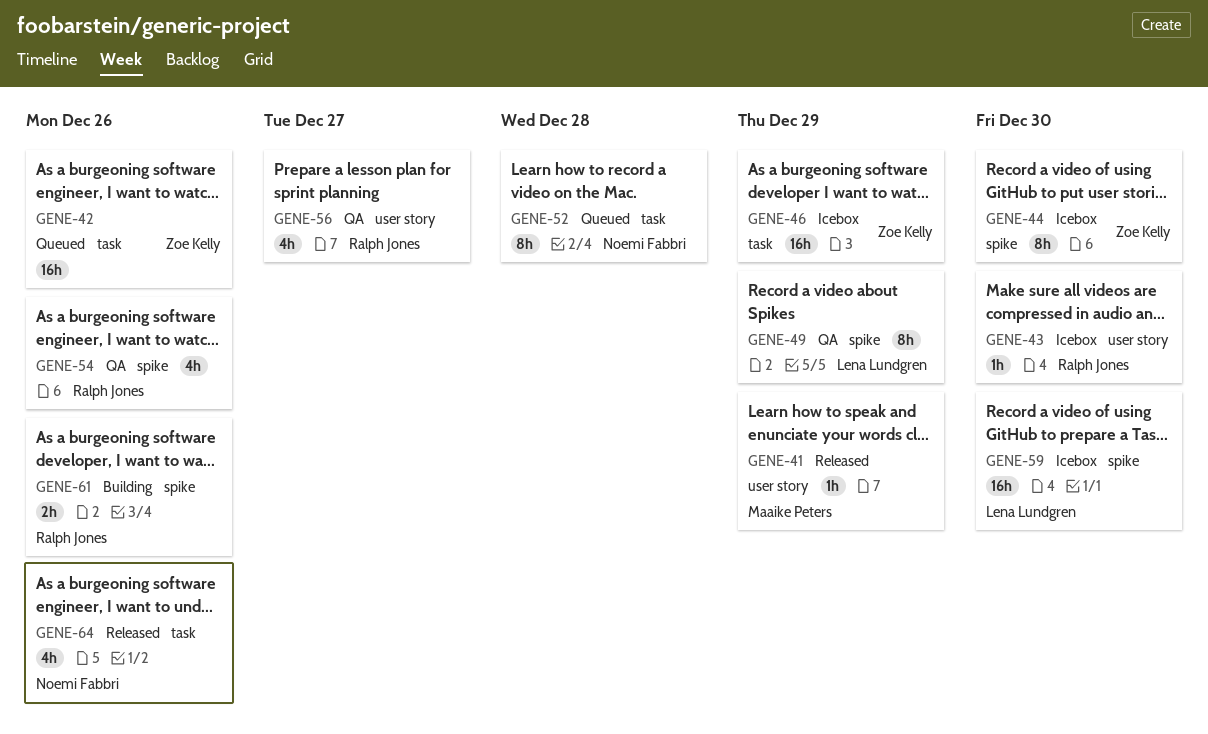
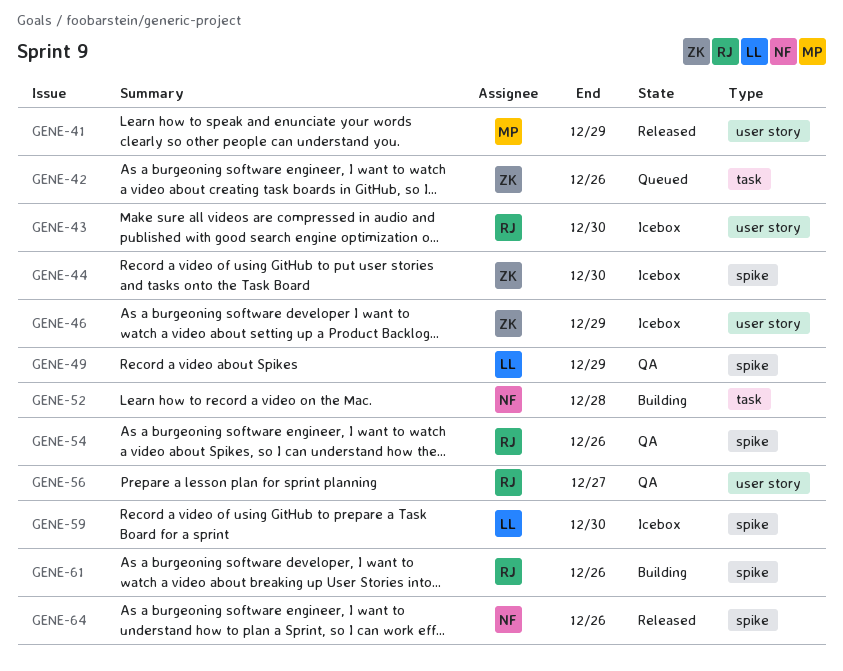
GENE-46, label: task -> user story
GENE-52, status: Queued -> Building
GENE-64, label: task -> spike

